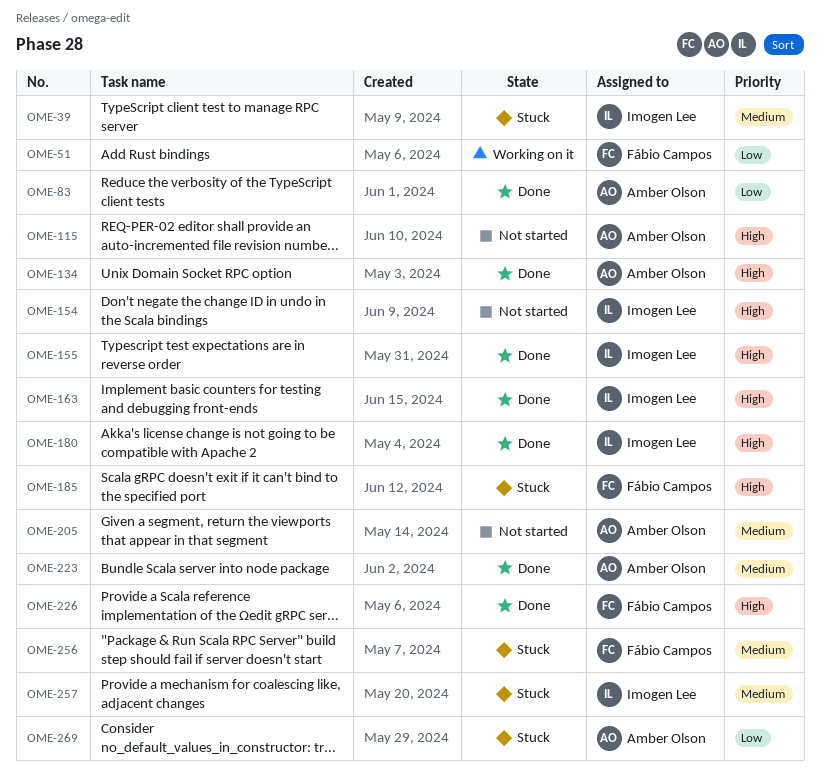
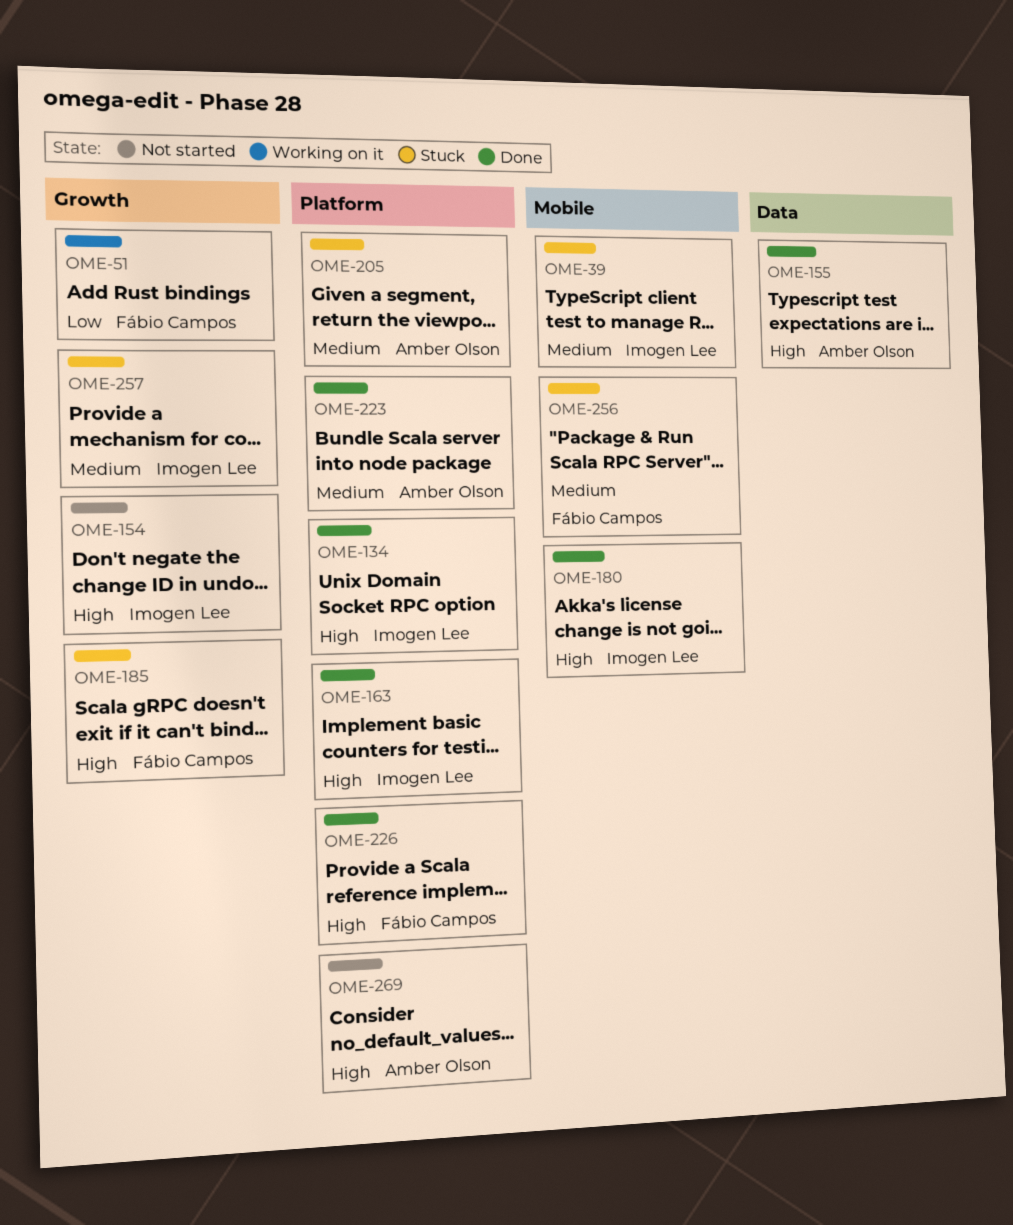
OME-83: present -> none
OME-115: present -> none
OME-134, owner: Amber Olson -> Imogen Lee
OME-155, owner: Imogen Lee -> Amber Olson
OME-205, status: Not started -> Stuck
OME-269, status: Stuck -> Not started
OME-269, priority: Low -> High

